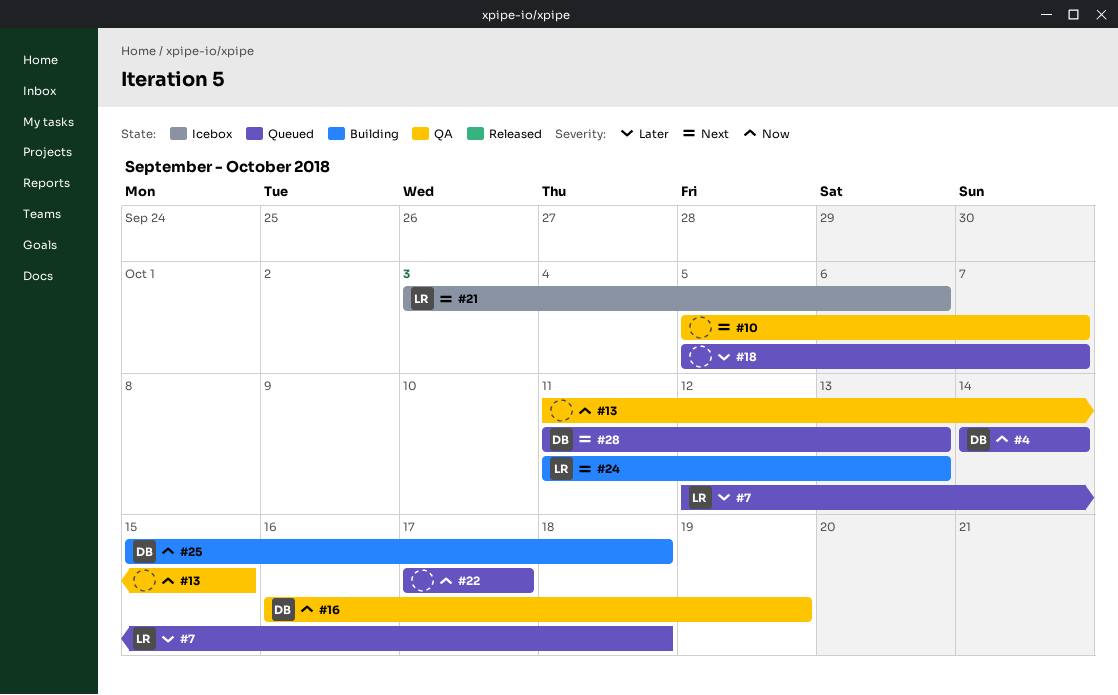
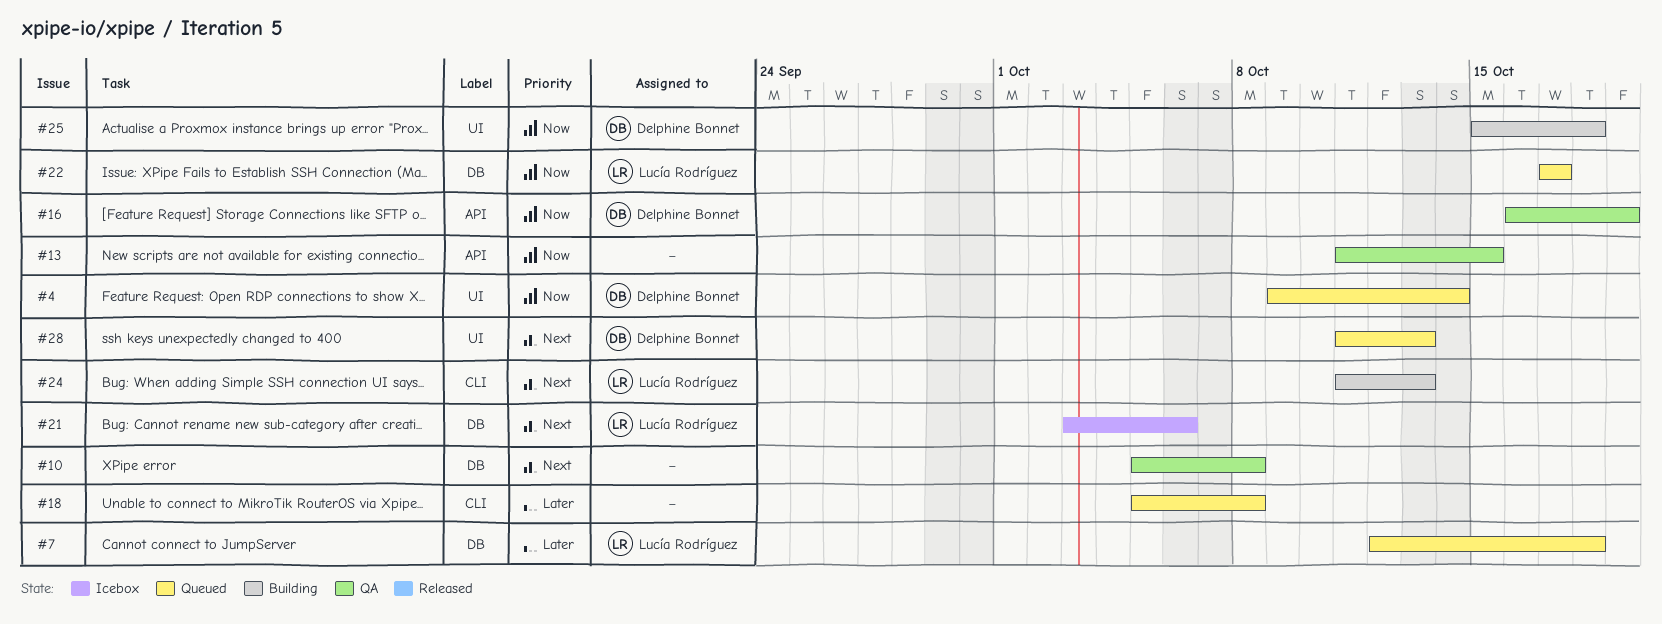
#4, start: Oct 14 -> Oct 9
#10, due: Oct 7 -> Oct 8
#18, due: Oct 7 -> Oct 8
#22, owner: none -> Lucía Rodríguez

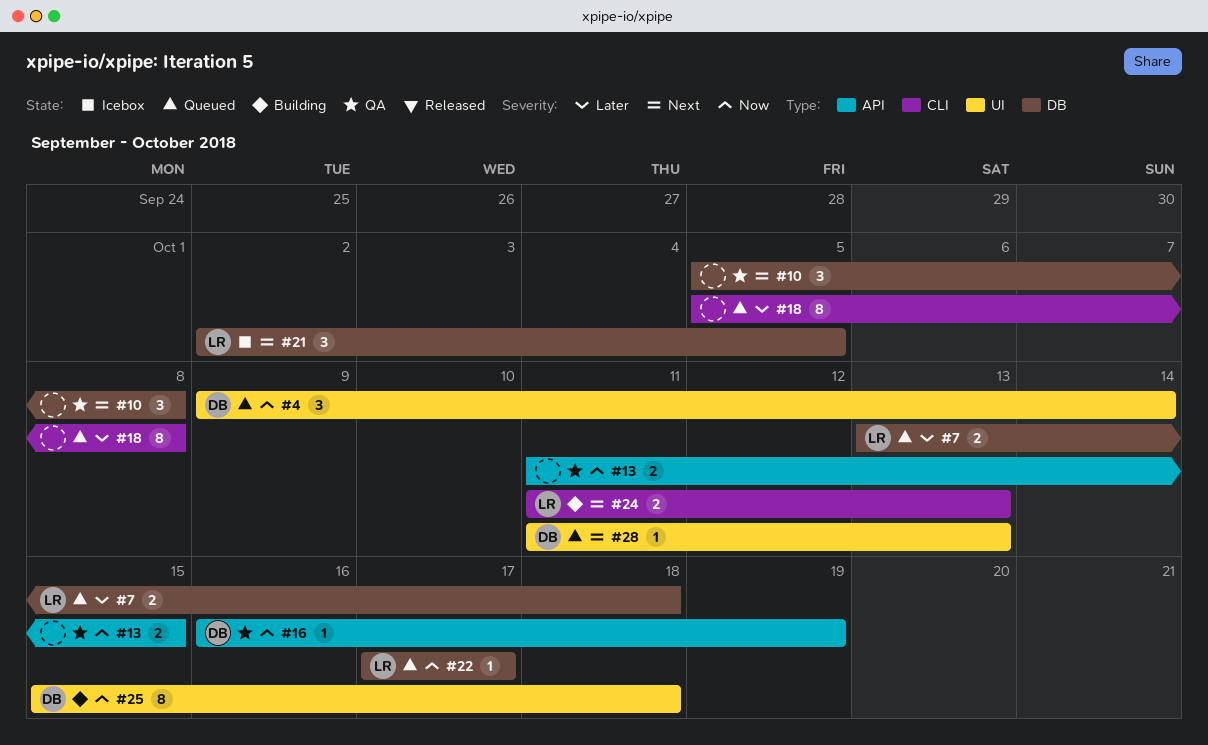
#7, start: Oct 12 -> Oct 13
#21, start: Oct 3 -> Oct 2
#21, due: Oct 6 -> Oct 5

